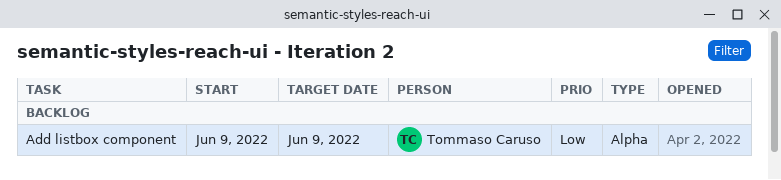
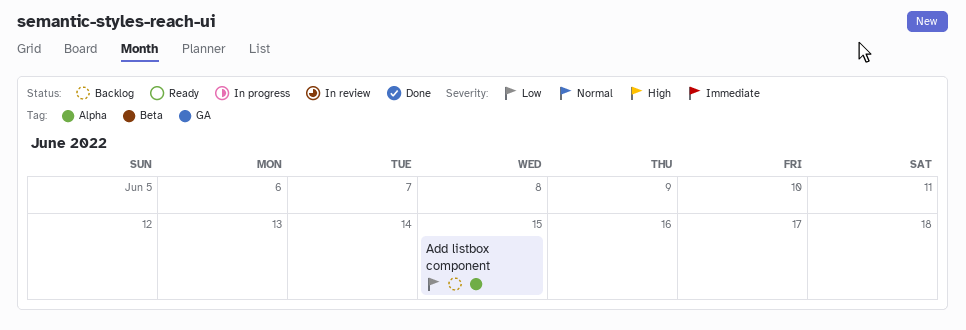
Add listbox component, due: Jun 9 -> Jun 15

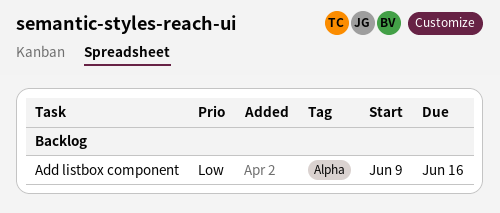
Add listbox component, due: Jun 15 -> Jun 16

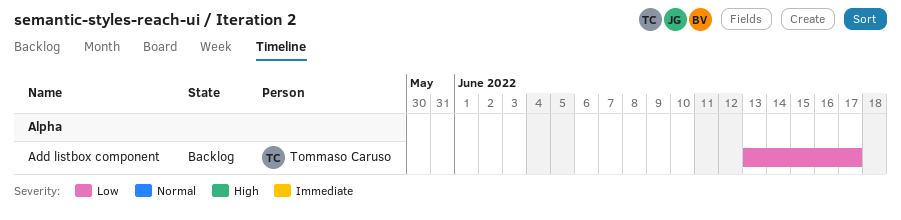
Add listbox component, start: Jun 9 -> Jun 13
Add listbox component, due: Jun 16 -> Jun 17

